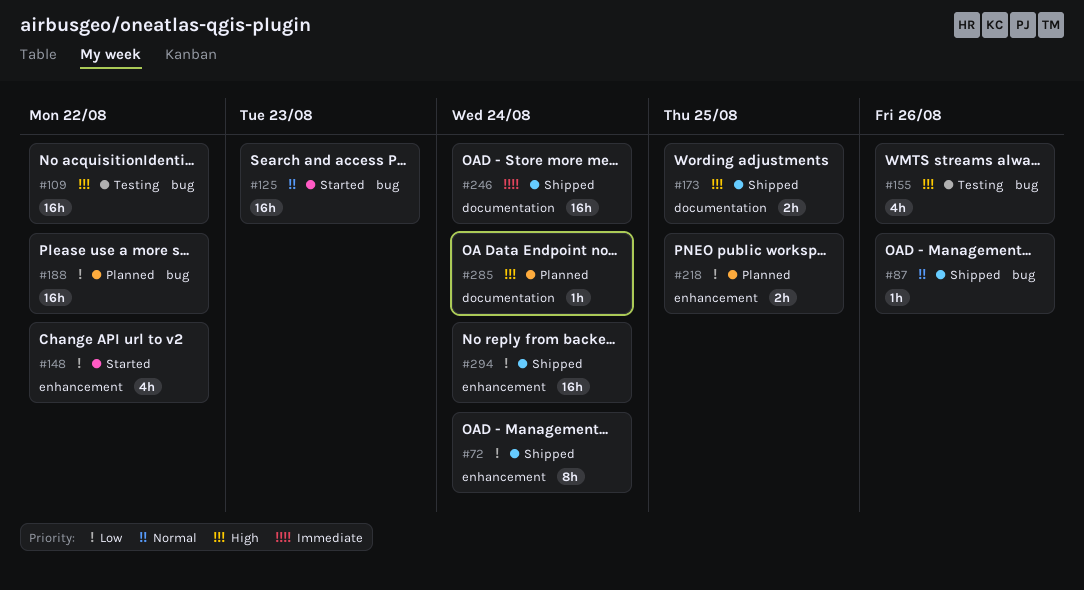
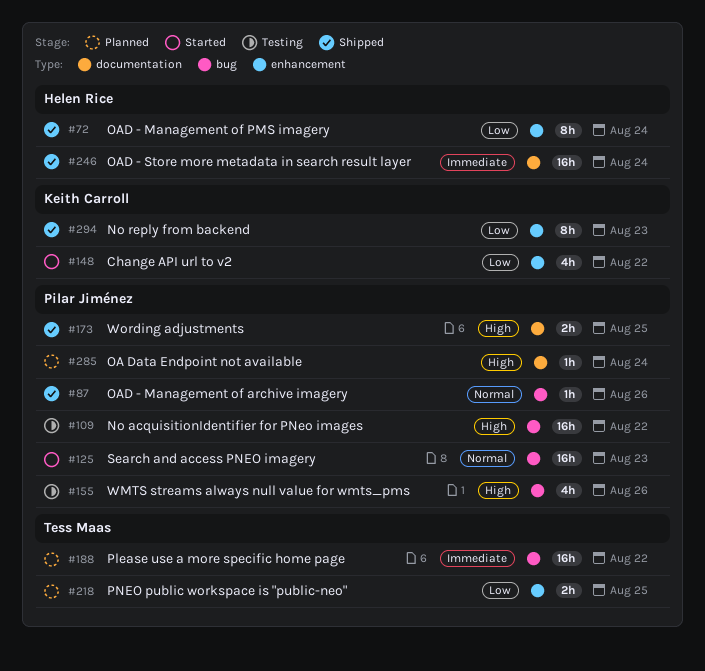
#188, priority: Low -> Immediate
#294, estimate: 16h -> 8h
#294, due: Aug 24 -> Aug 23

